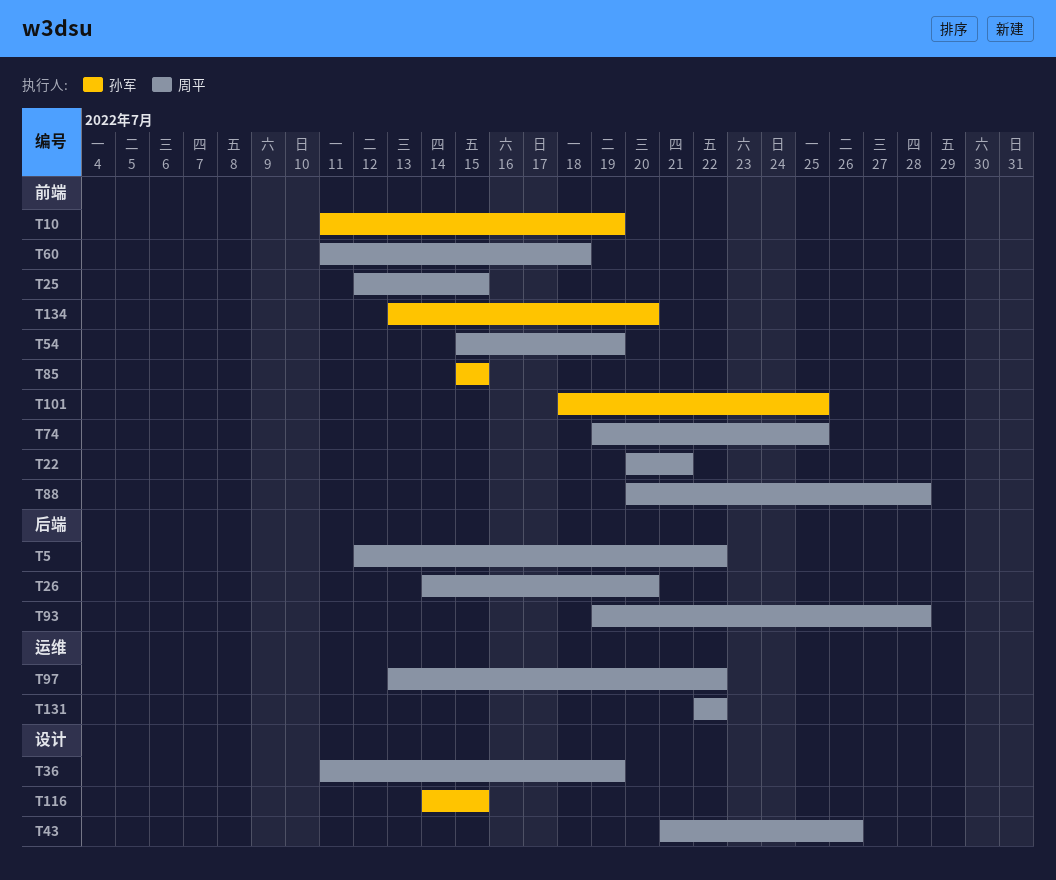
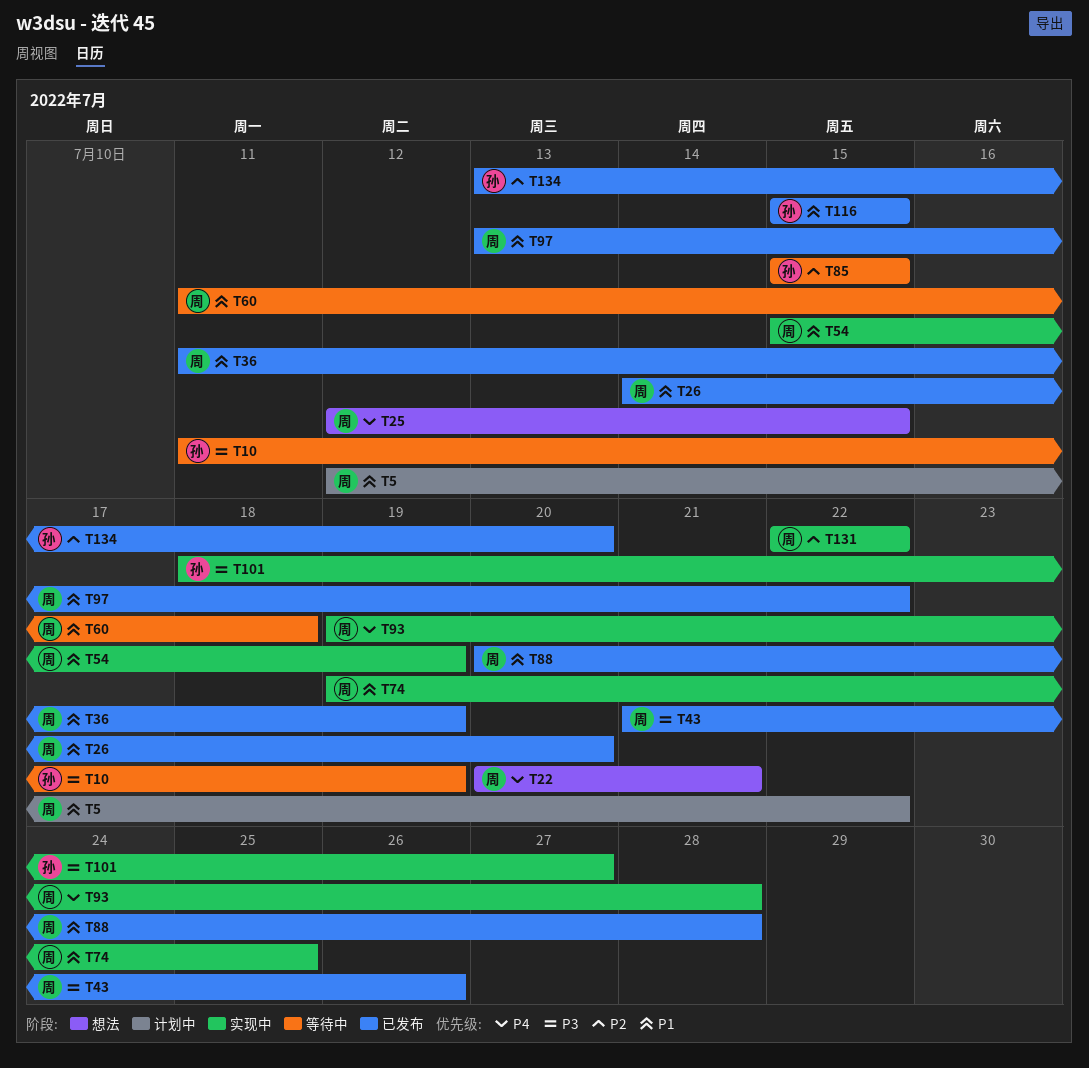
T101, due: Jul 25 -> Jul 27
T116, start: Jul 14 -> Jul 15

